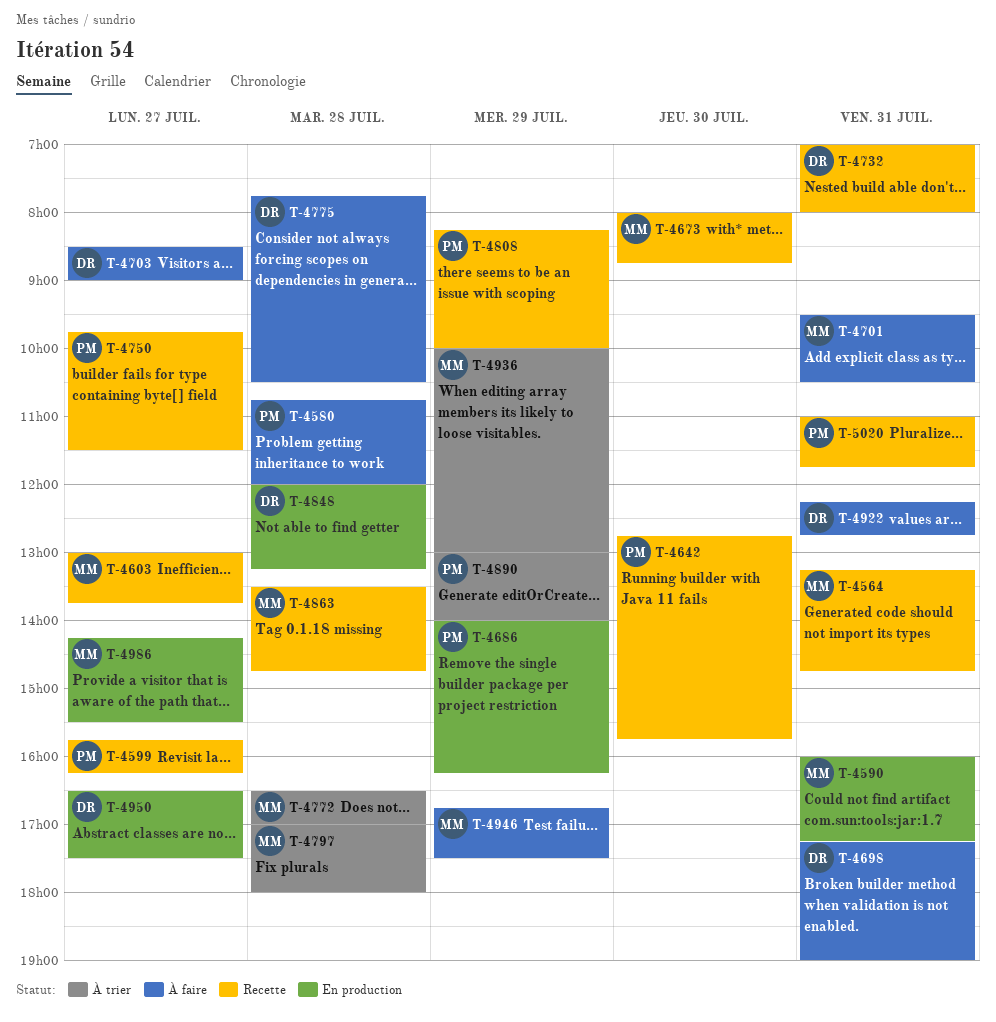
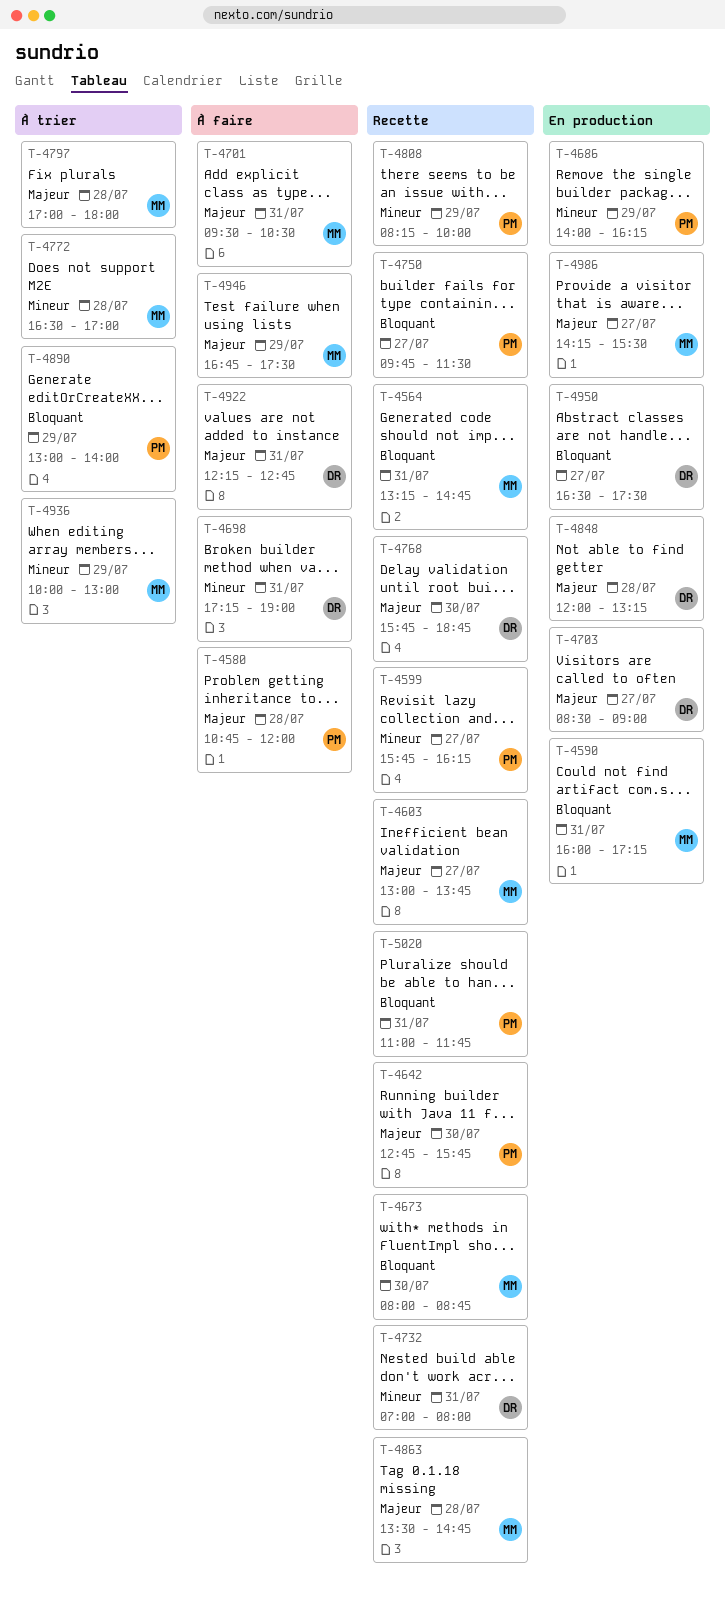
T-4703, status: À faire -> En production
T-4768: none -> present
T-4775: present -> none

